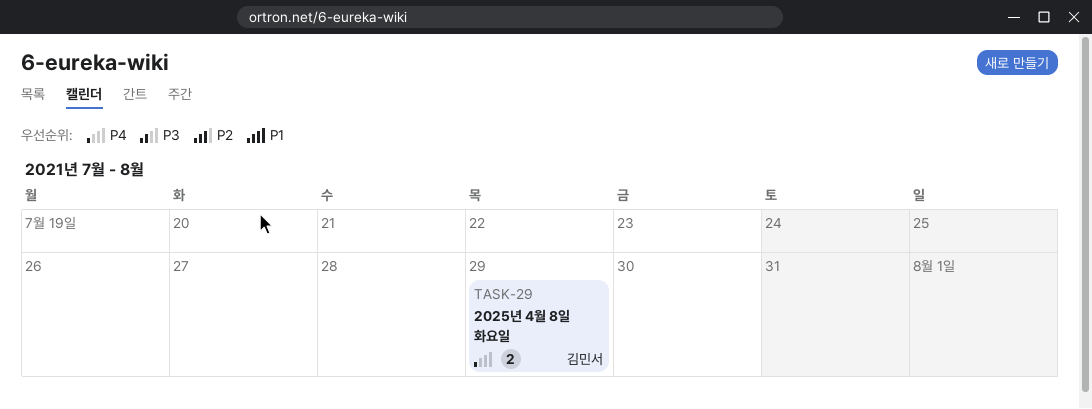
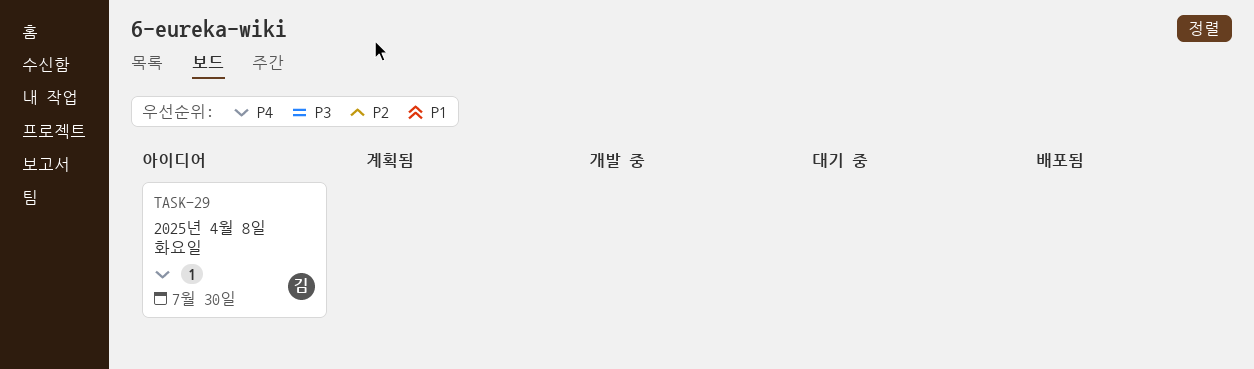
TASK-29, estimate: 2 -> 1
TASK-29, due: Jul 29 -> Jul 30

